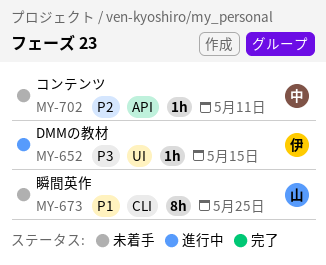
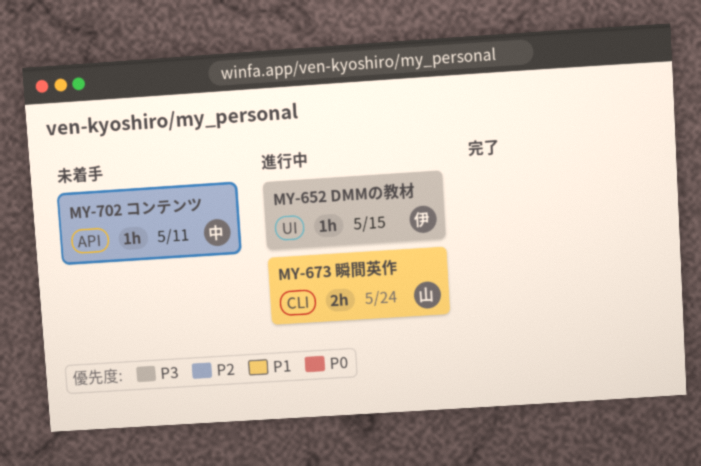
MY-673, status: 未着手 -> 進行中
MY-673, estimate: 8h -> 2h
MY-673, due: May 25 -> May 24

